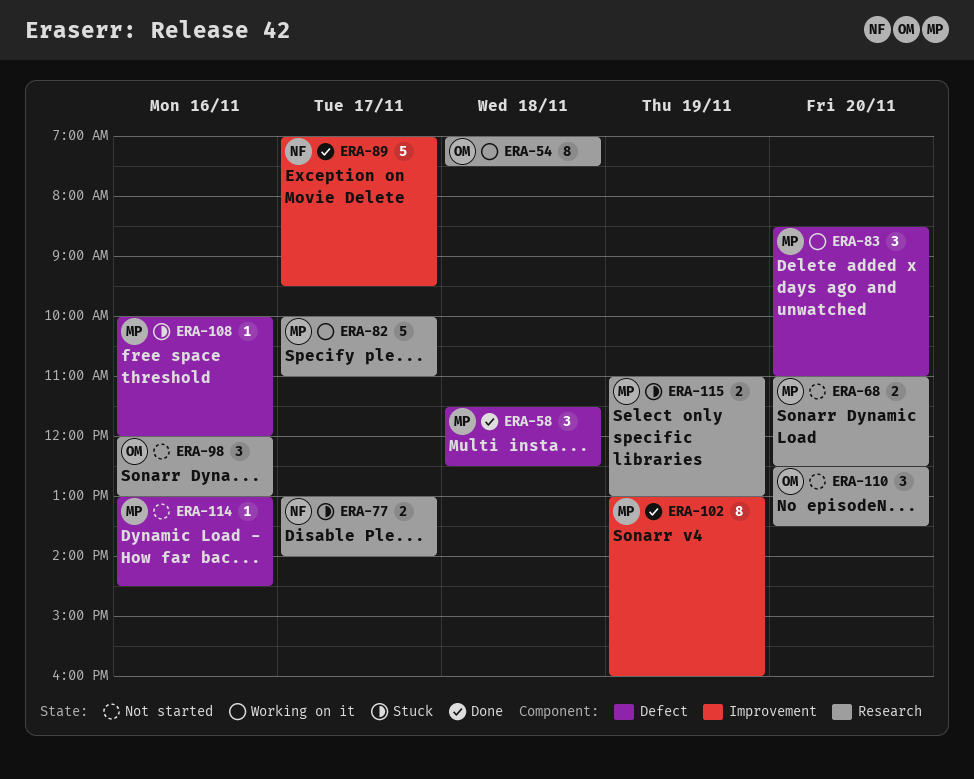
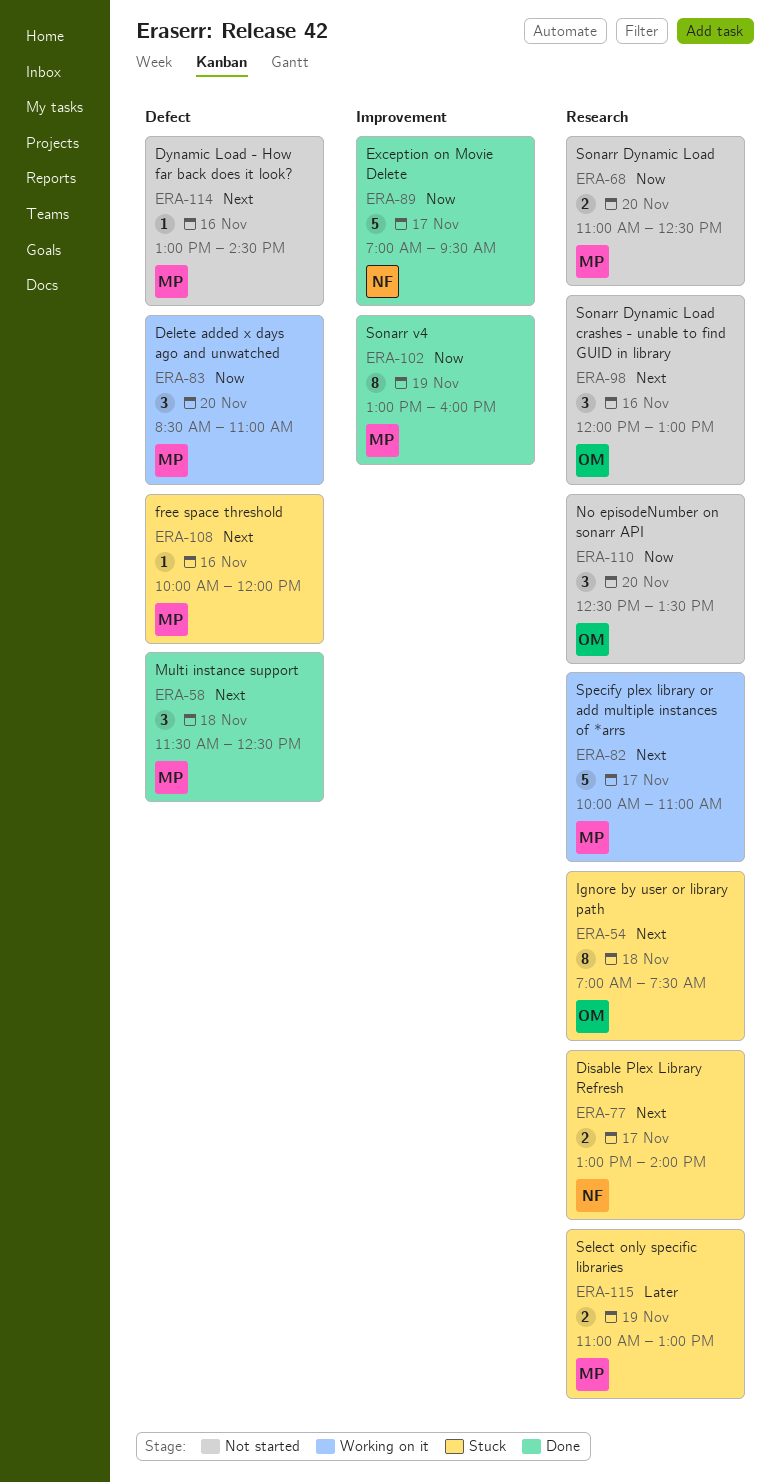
ERA-54, status: Working on it -> Stuck

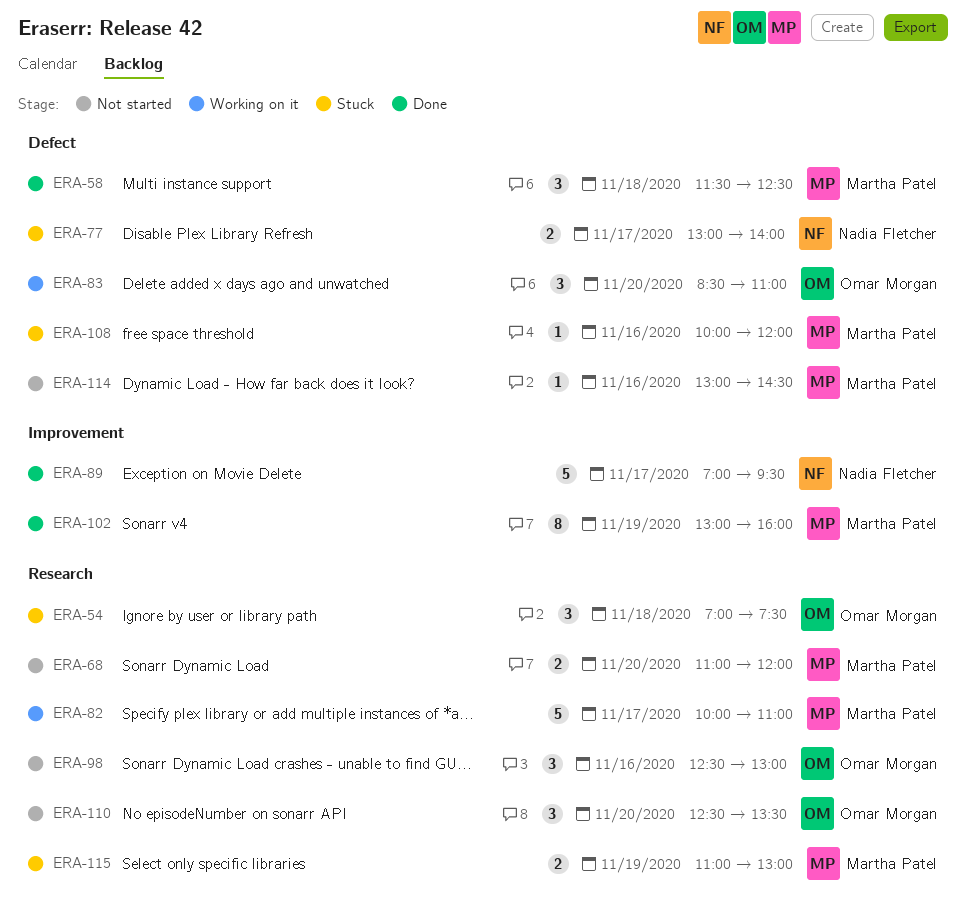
ERA-54, estimate: 8 -> 3
ERA-68, ends: 12:30 -> 12:00
ERA-77, label: Research -> Defect
ERA-83, owner: Martha Patel -> Omar Morgan
ERA-98, begins: 12:00 -> 12:30

